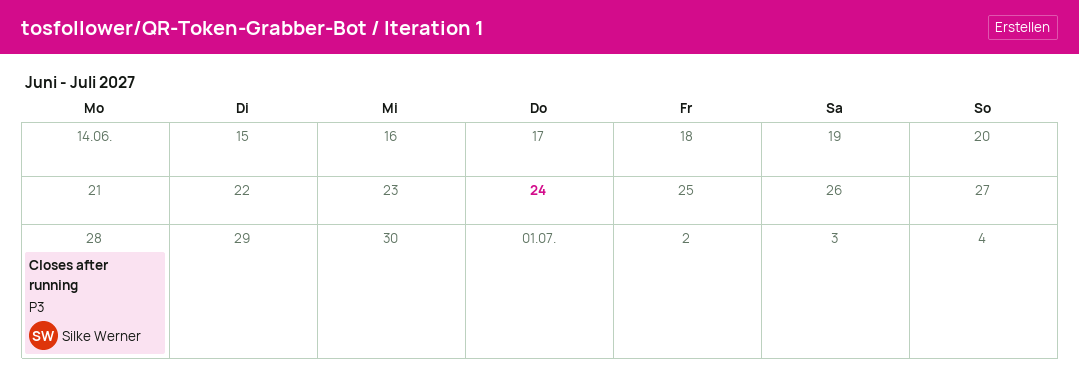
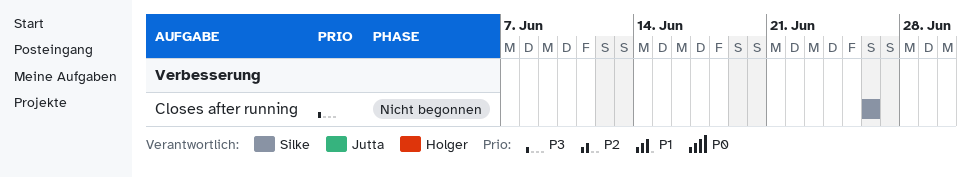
Closes after running, due: Jun 28 -> Jun 26

